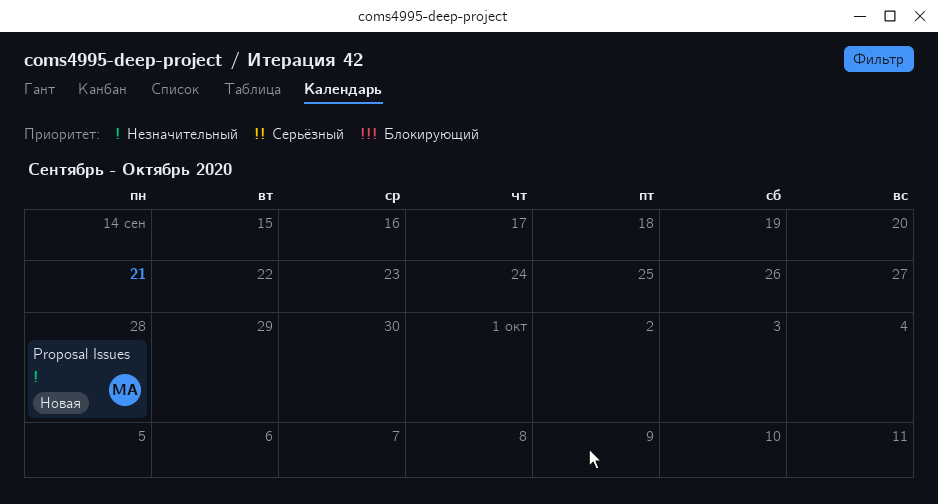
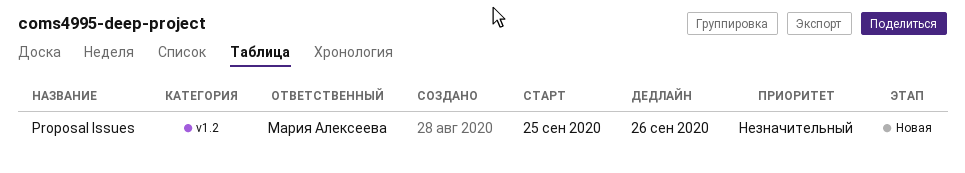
Proposal Issues, due: Sep 28 -> Sep 26

